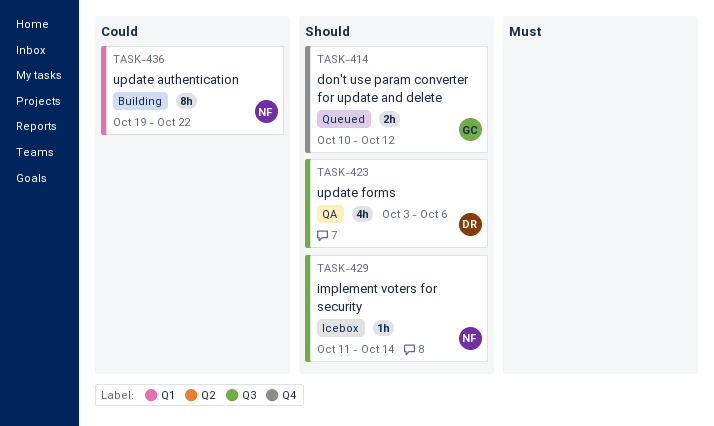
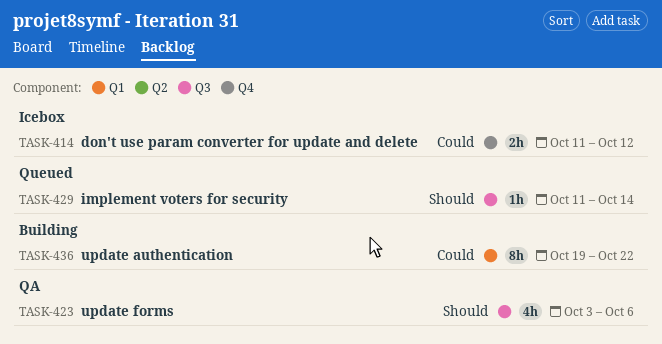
TASK-414, status: Queued -> Icebox
TASK-414, priority: Should -> Could
TASK-414, start: Oct 10 -> Oct 11
TASK-429, status: Icebox -> Queued

